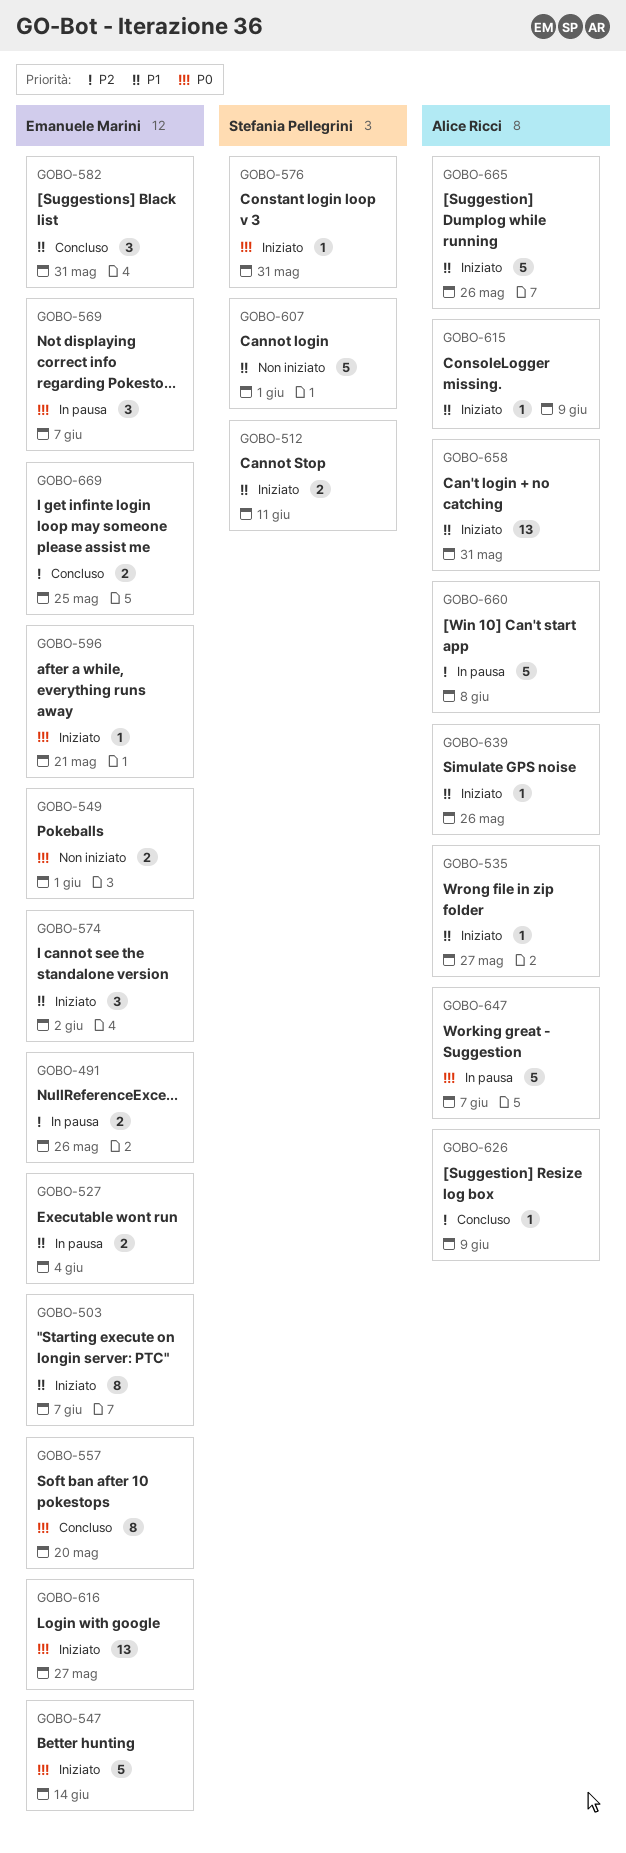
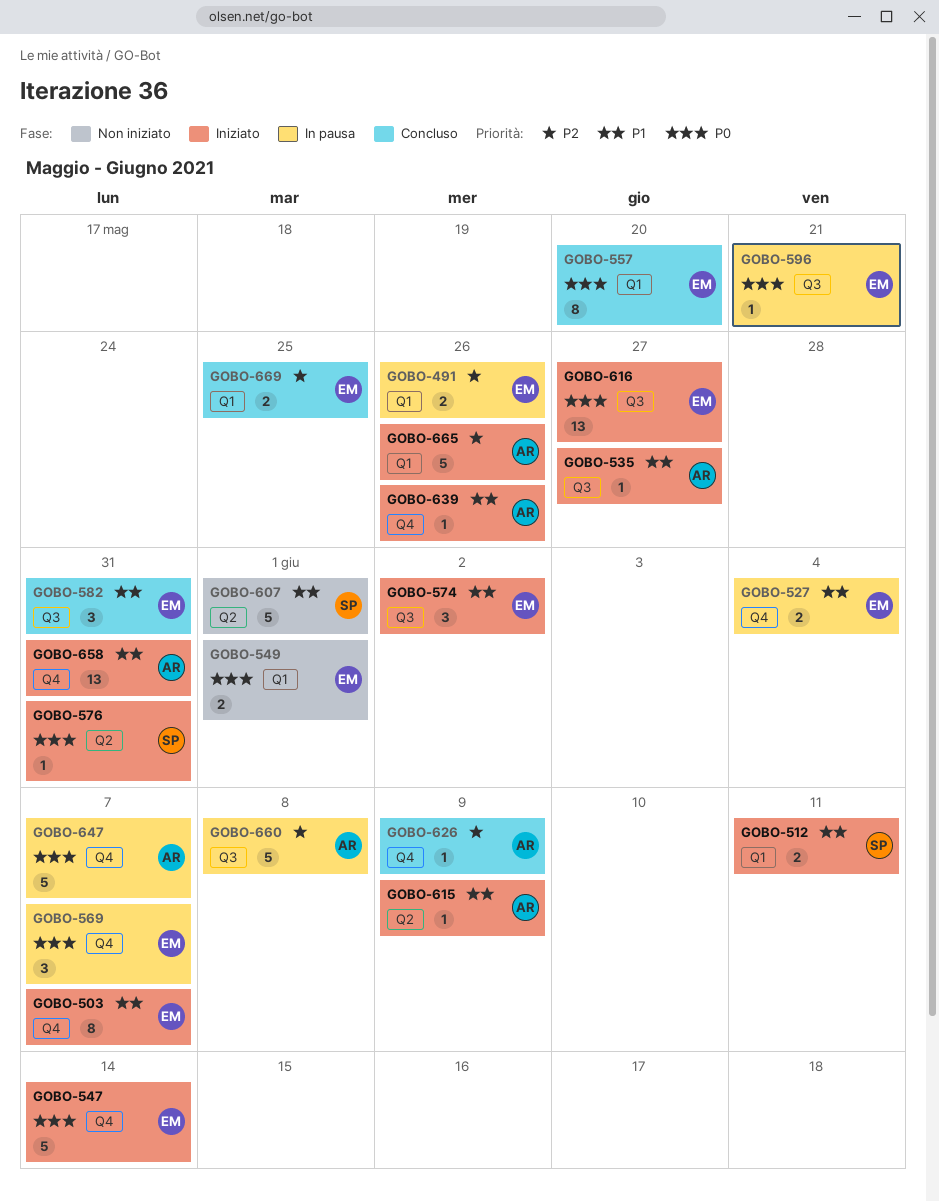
GOBO-596, status: Iniziato -> In pausa
GOBO-665, priority: P1 -> P2

